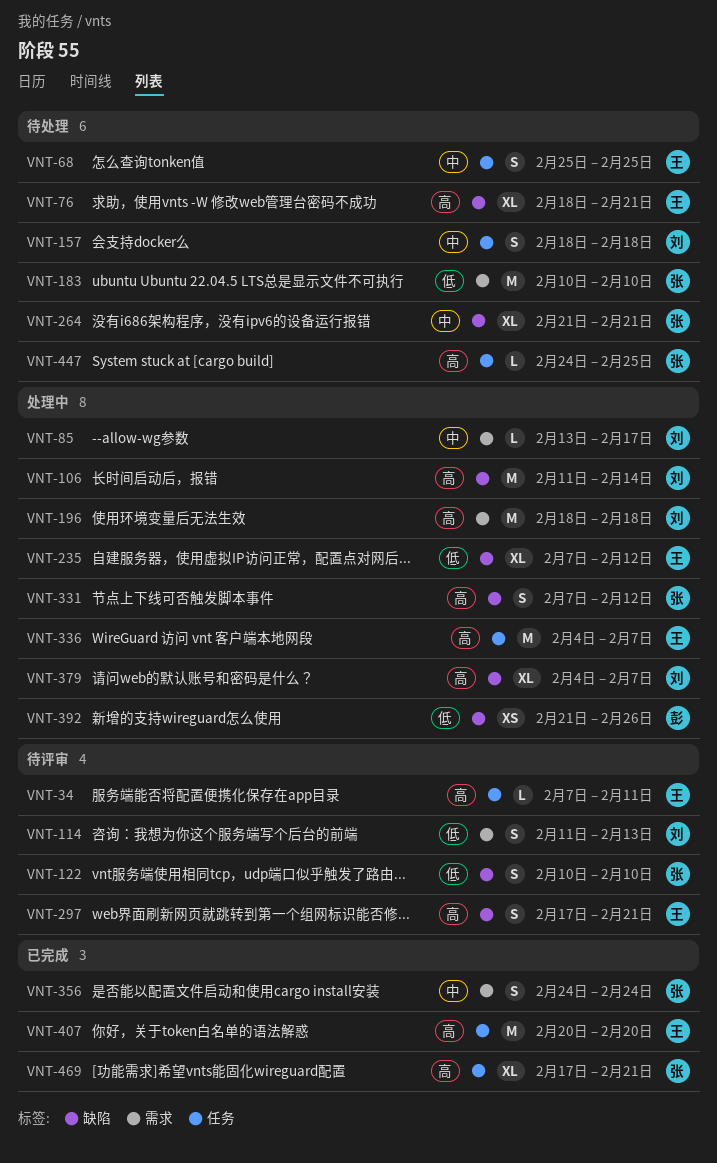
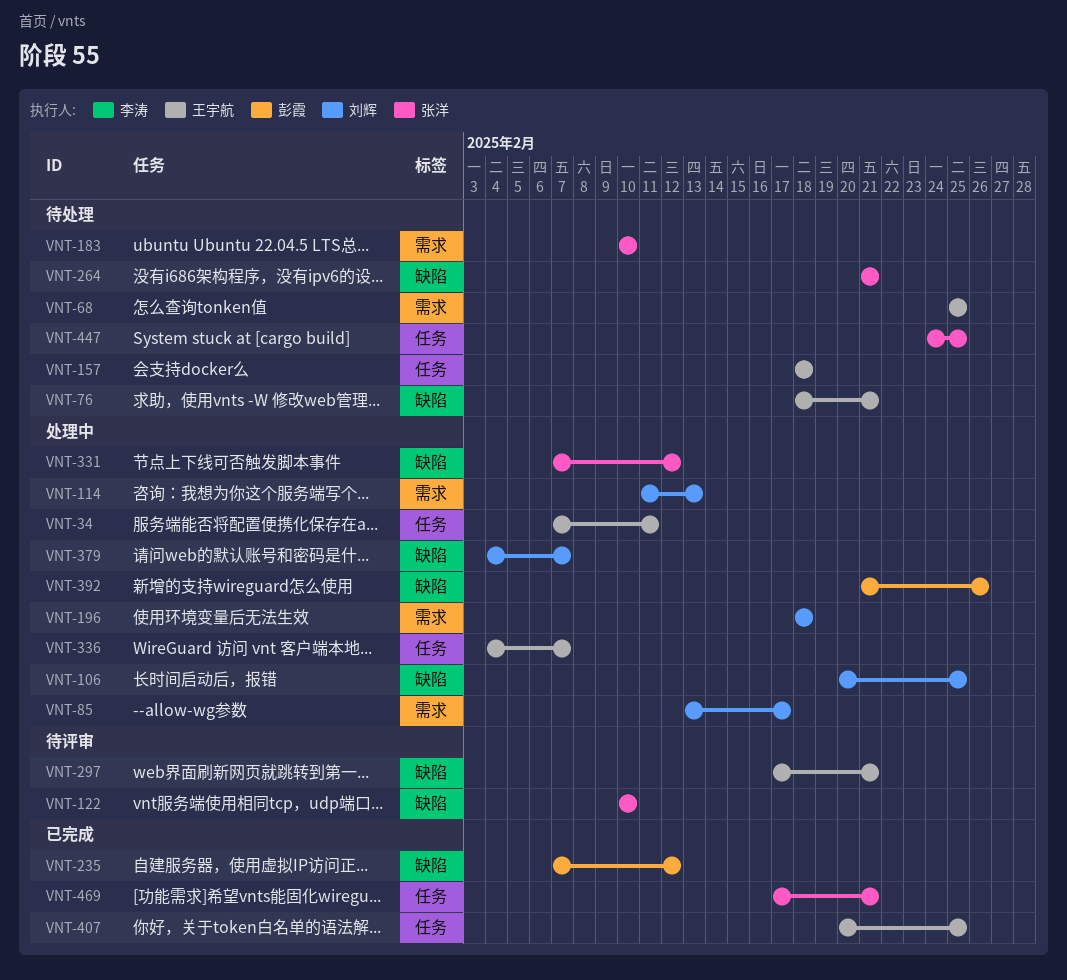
VNT-34, status: 待评审 -> 处理中
VNT-68, label: 任务 -> 需求
VNT-106, start: Feb 11 -> Feb 20
VNT-106, due: Feb 14 -> Feb 25
VNT-114, status: 待评审 -> 处理中
VNT-157, owner: 刘辉 -> 王宇航
VNT-235, status: 处理中 -> 已完成
VNT-235, owner: 王宇航 -> 彭霞
VNT-356: present -> none
VNT-407, due: Feb 20 -> Feb 25

